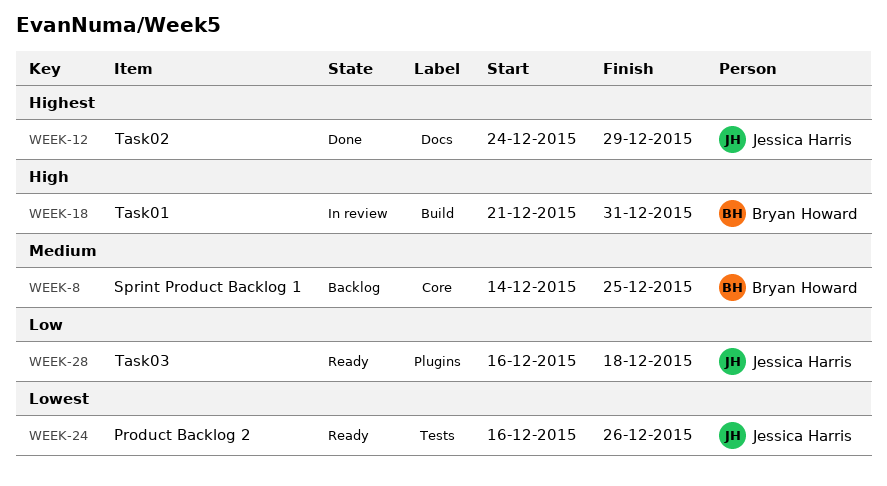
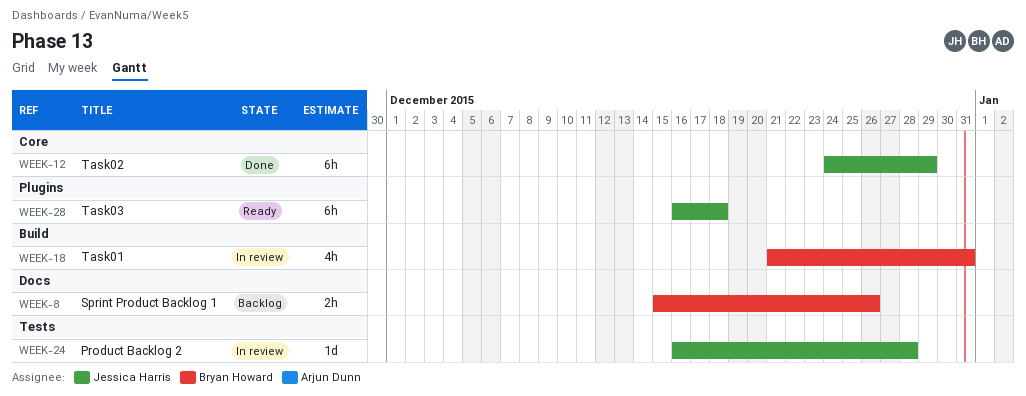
WEEK-8, label: Core -> Docs
WEEK-8, start: Dec 14 -> Dec 15
WEEK-8, due: Dec 25 -> Dec 26
WEEK-12, label: Docs -> Core
WEEK-24, status: Ready -> In review
WEEK-24, due: Dec 26 -> Dec 28

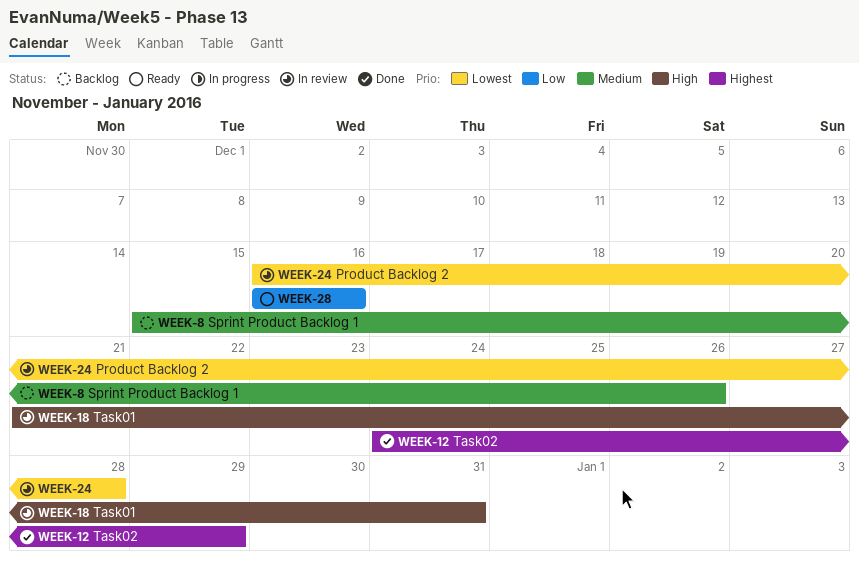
WEEK-28, due: Dec 18 -> Dec 16

